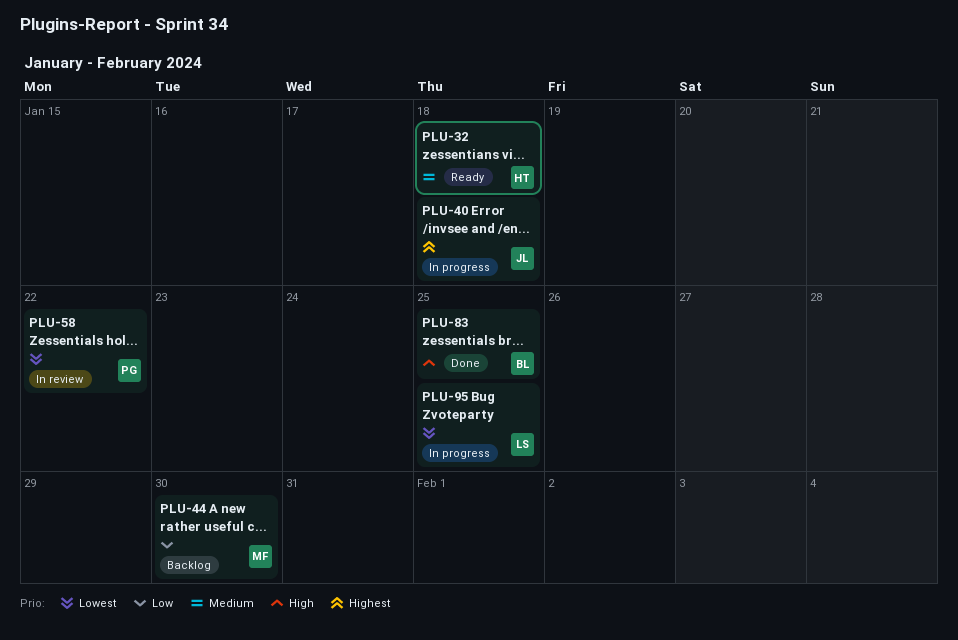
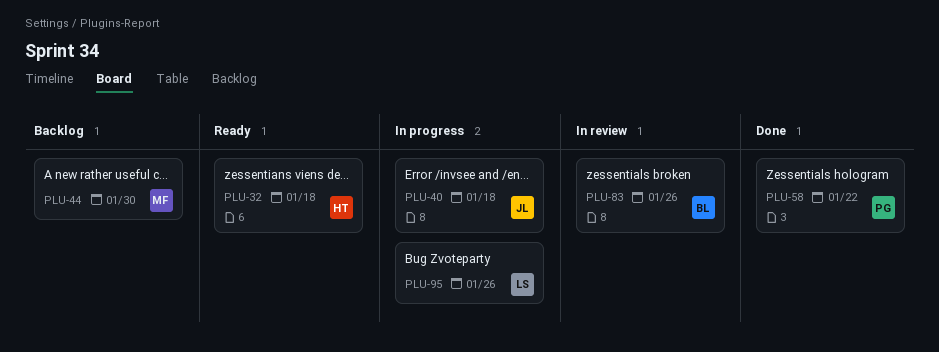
PLU-58, status: In review -> Done
PLU-83, status: Done -> In review
PLU-83, due: Jan 25 -> Jan 26
PLU-95, due: Jan 25 -> Jan 26

